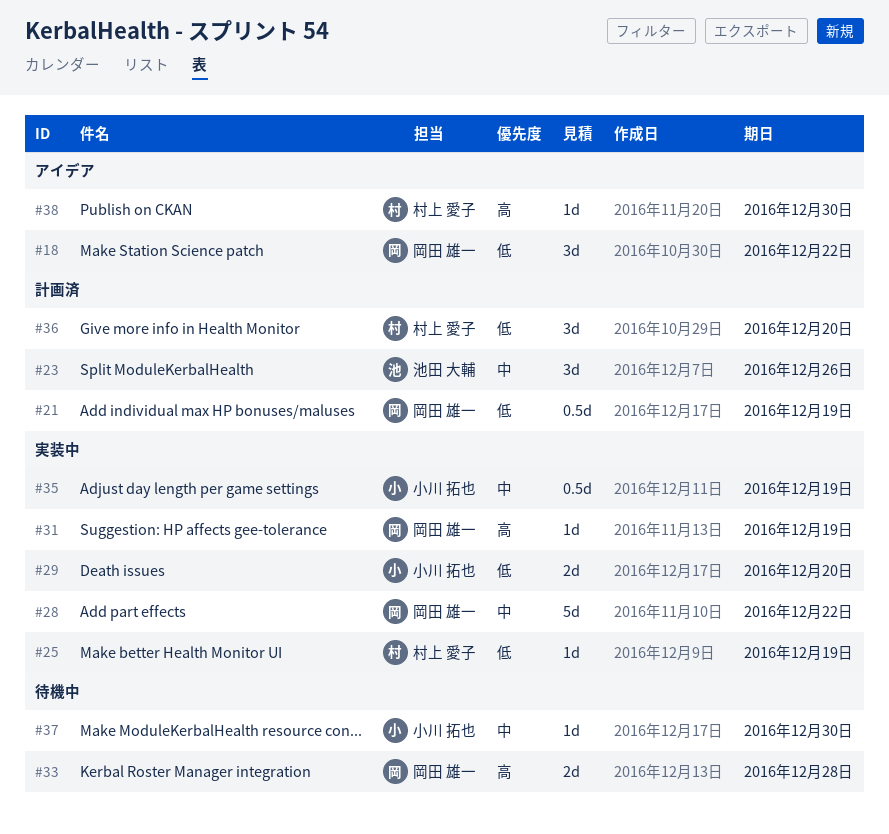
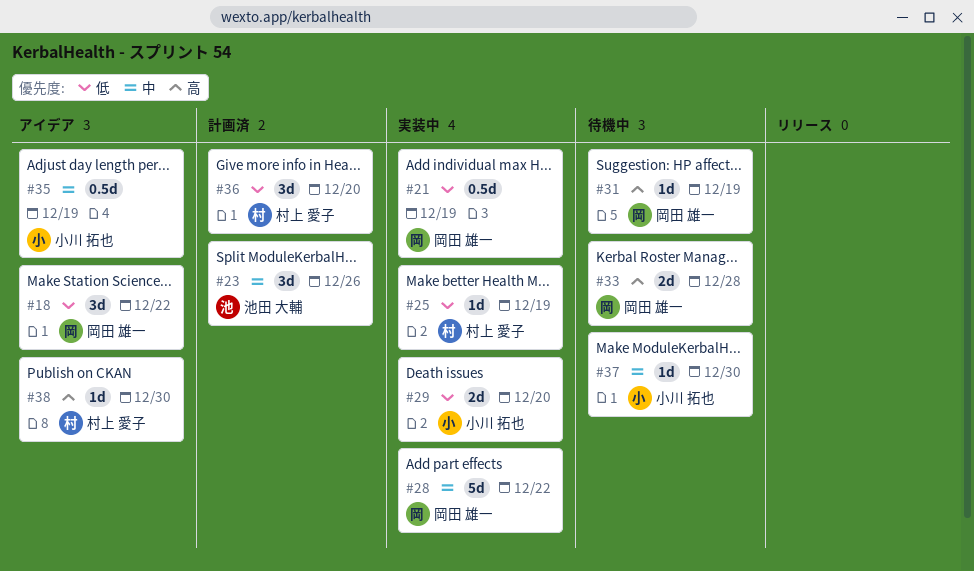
#21, status: 計画済 -> 実装中
#31, status: 実装中 -> 待機中
#35, status: 実装中 -> アイデア

